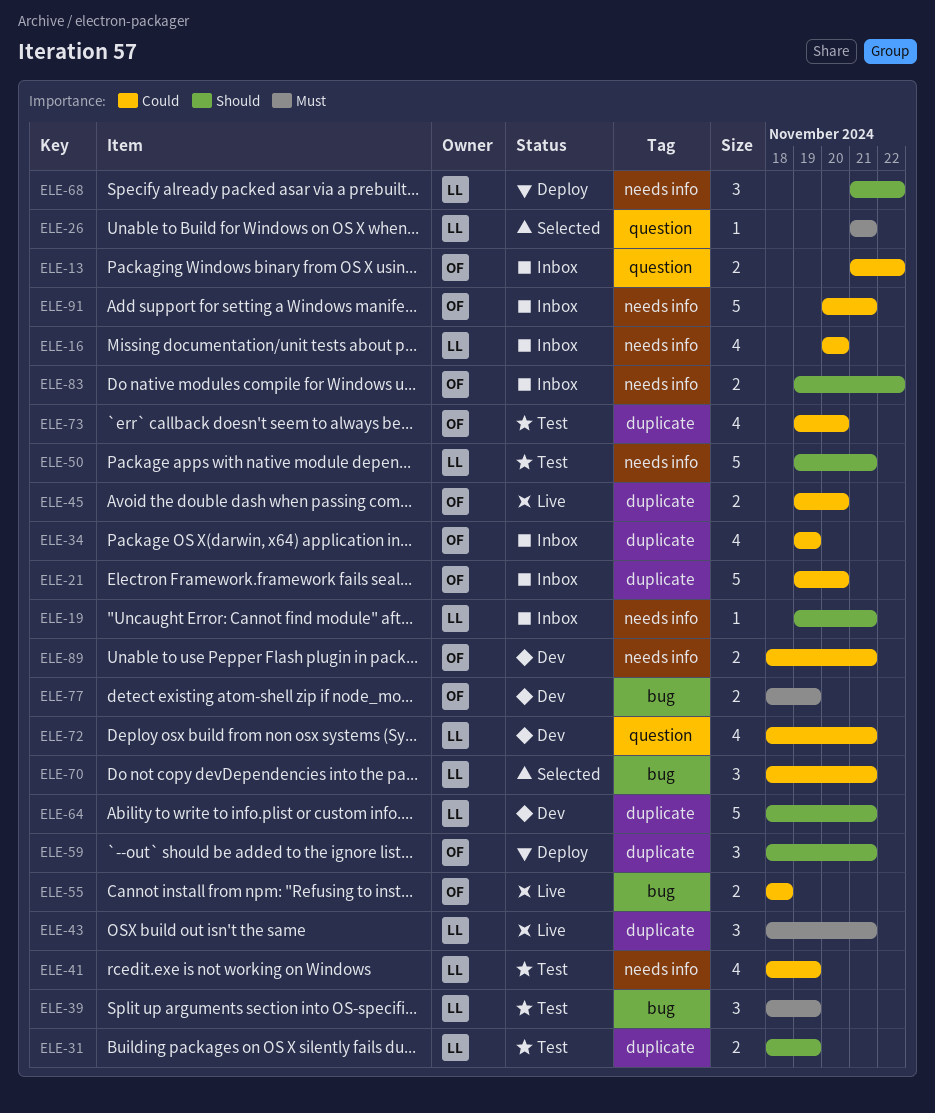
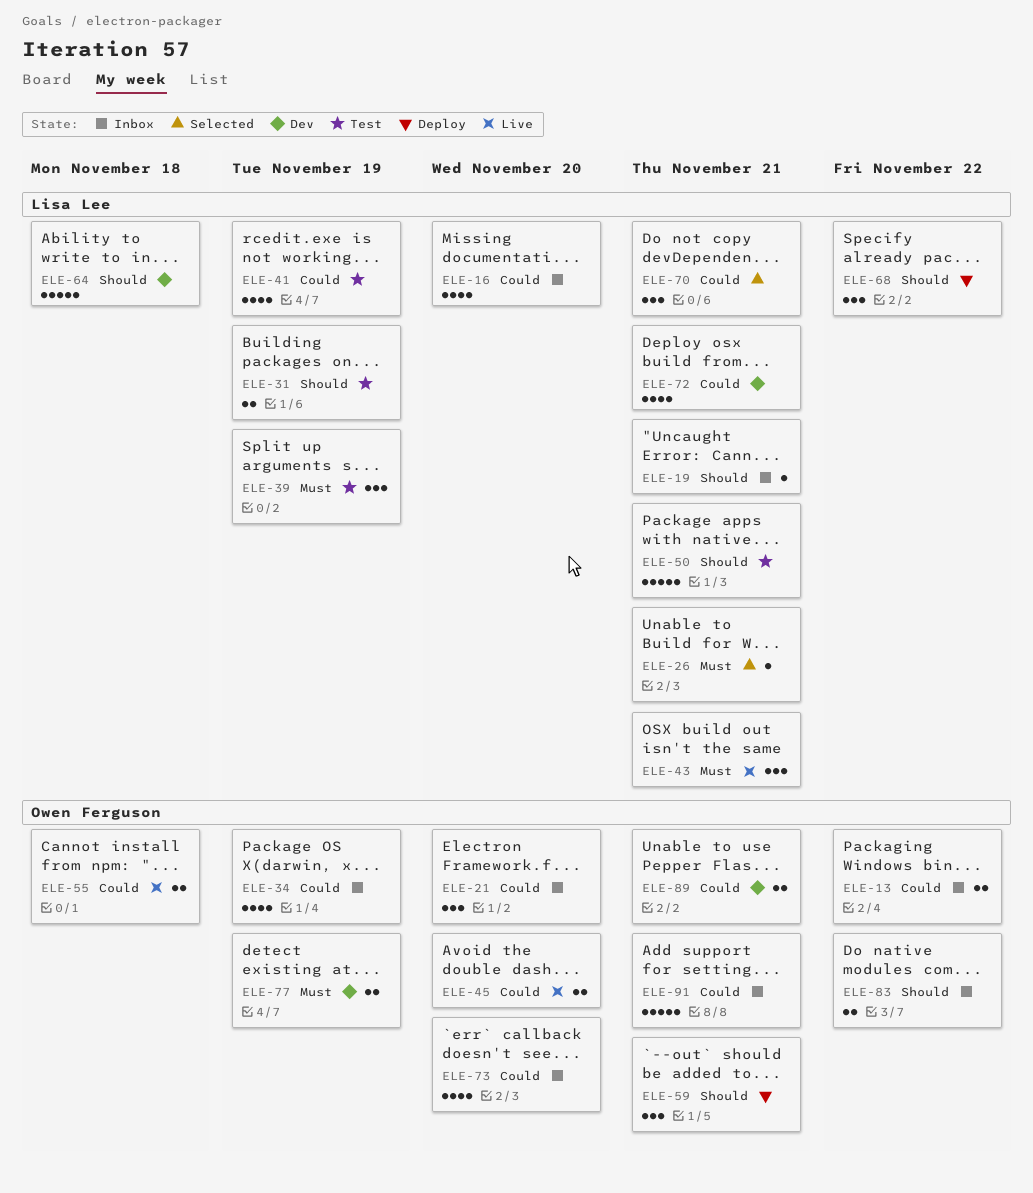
ELE-21, estimate: 5 -> 3
ELE-64, due: Nov 21 -> Nov 18
ELE-73, status: Test -> Inbox

